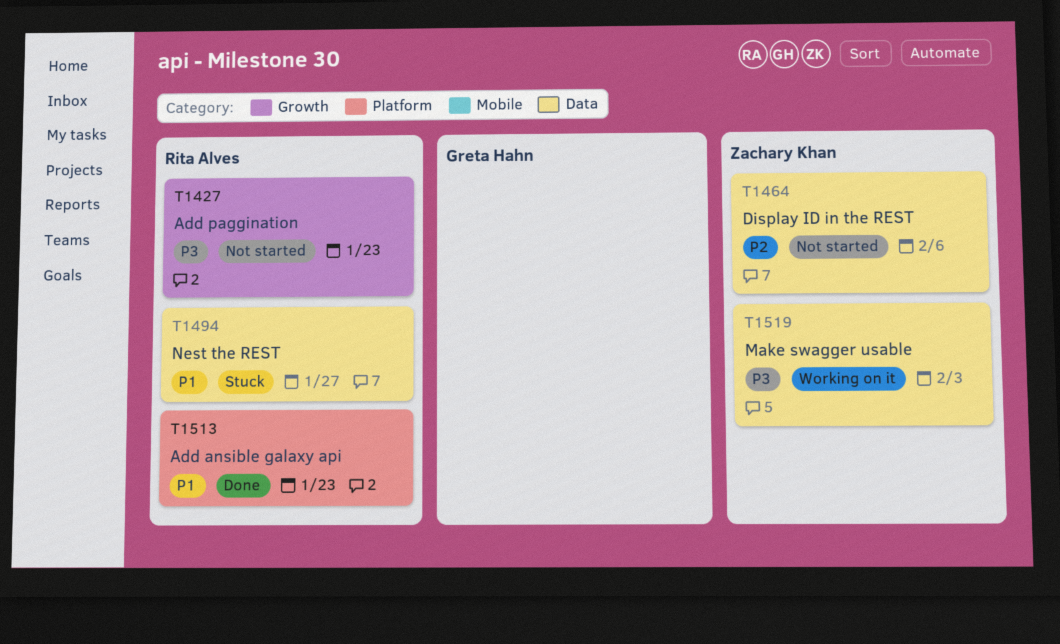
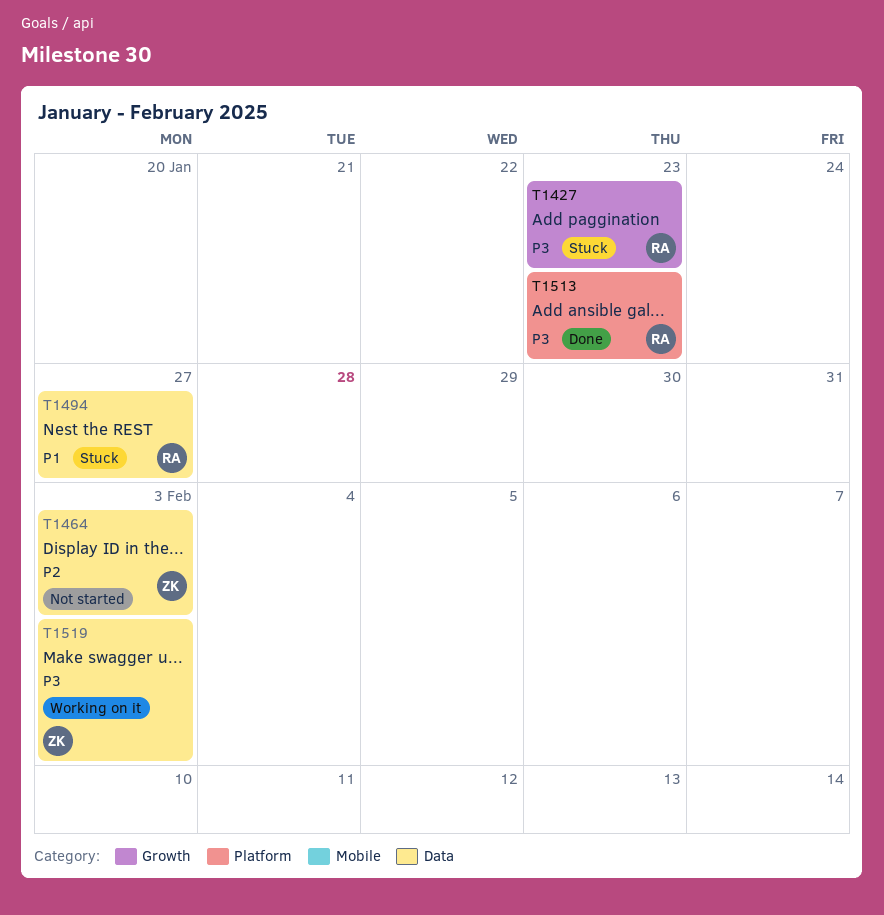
T1427, status: Not started -> Stuck
T1464, due: Feb 6 -> Feb 3
T1513, priority: P1 -> P3

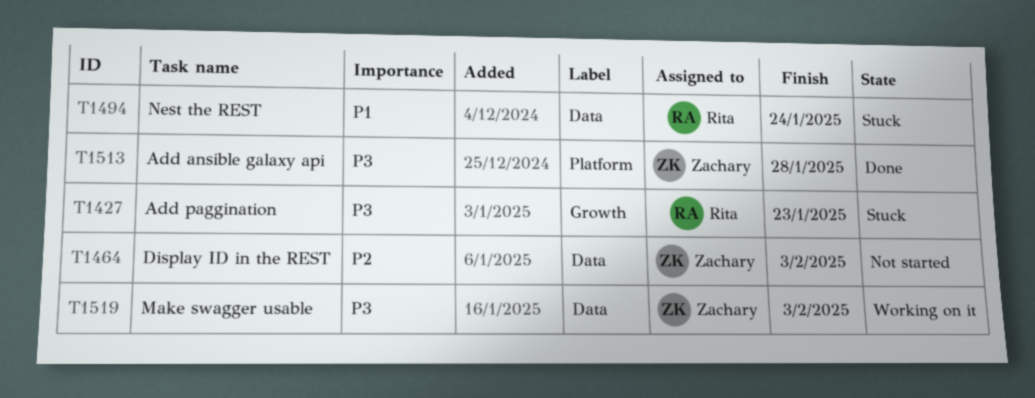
T1494, due: Jan 27 -> Jan 24
T1513, owner: Rita -> Zachary
T1513, due: Jan 23 -> Jan 28

